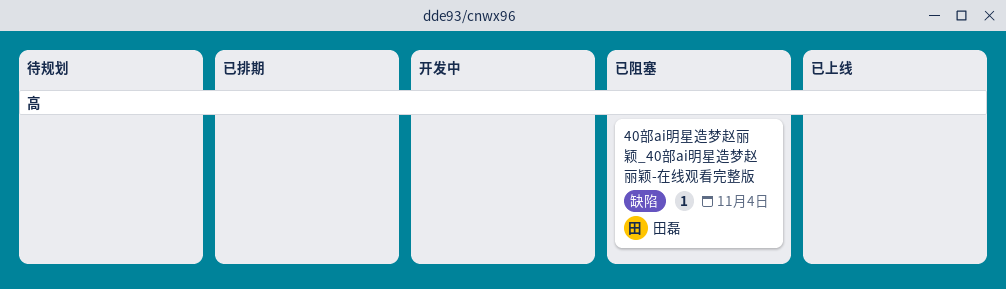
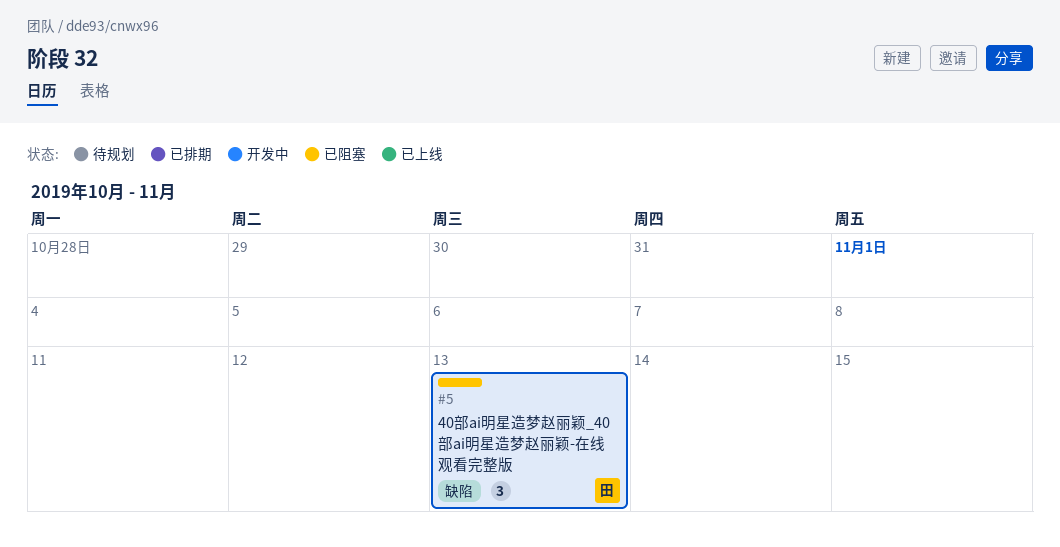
40部ai明星造梦赵丽颖_40部ai明星造梦赵丽颖-在线观看完整版, estimate: 1 -> 3
40部ai明星造梦赵丽颖_40部ai明星造梦赵丽颖-在线观看完整版, due: Nov 4 -> Nov 13

